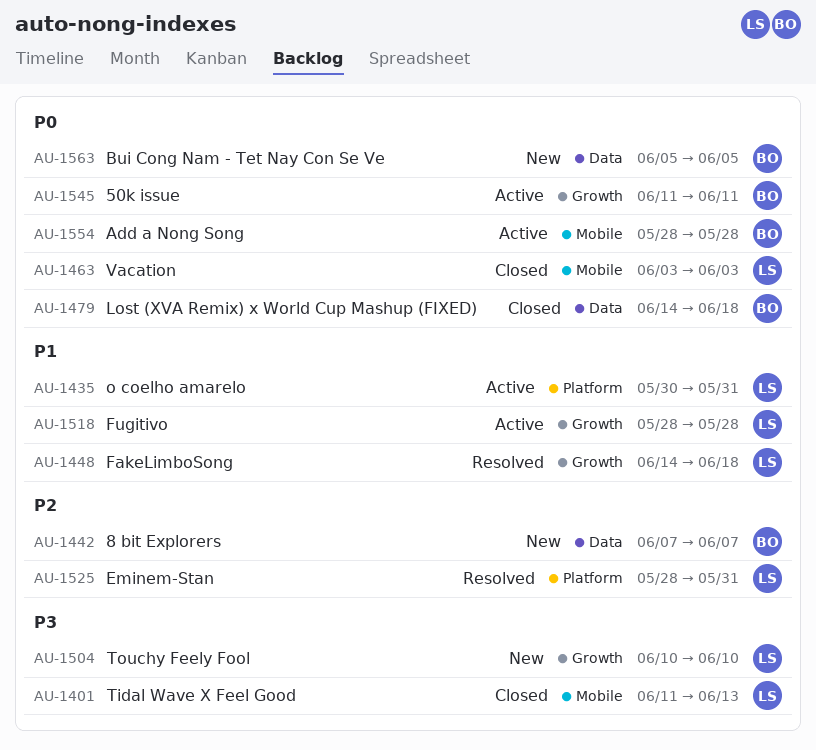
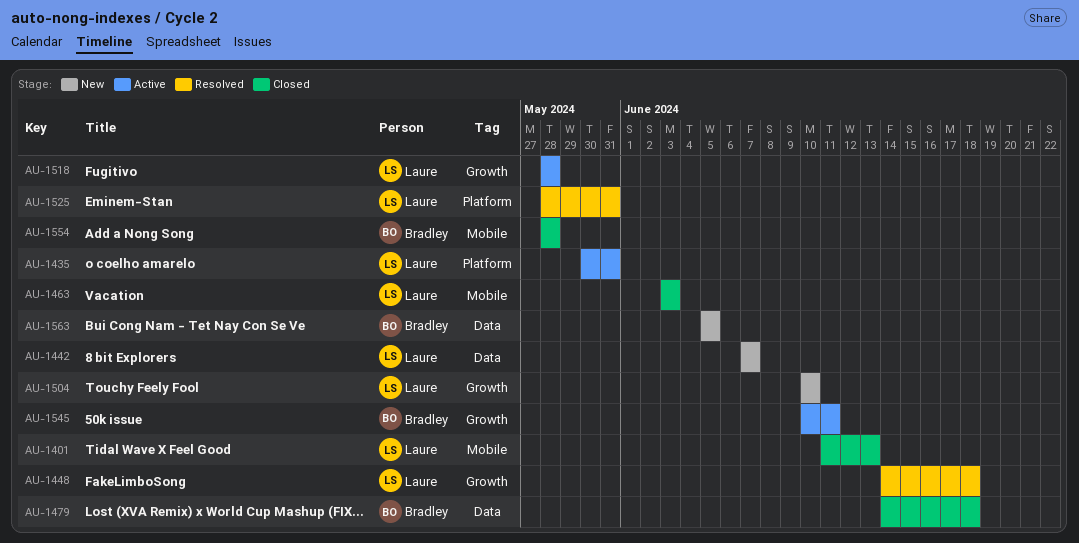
AU-1442, owner: Bradley -> Laure
AU-1545, start: Jun 11 -> Jun 10
AU-1554, status: Active -> Closed

